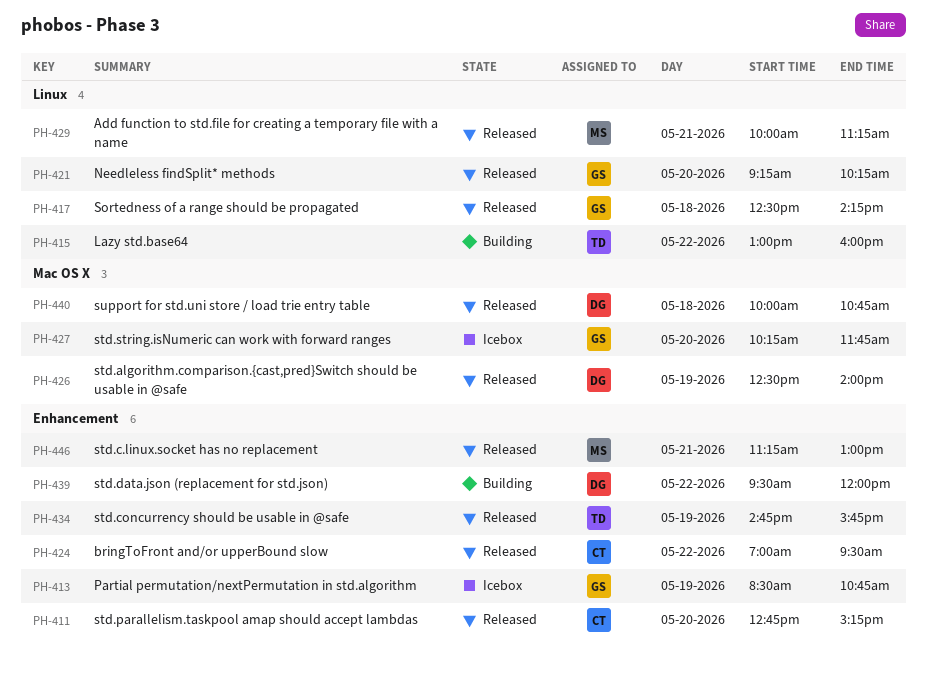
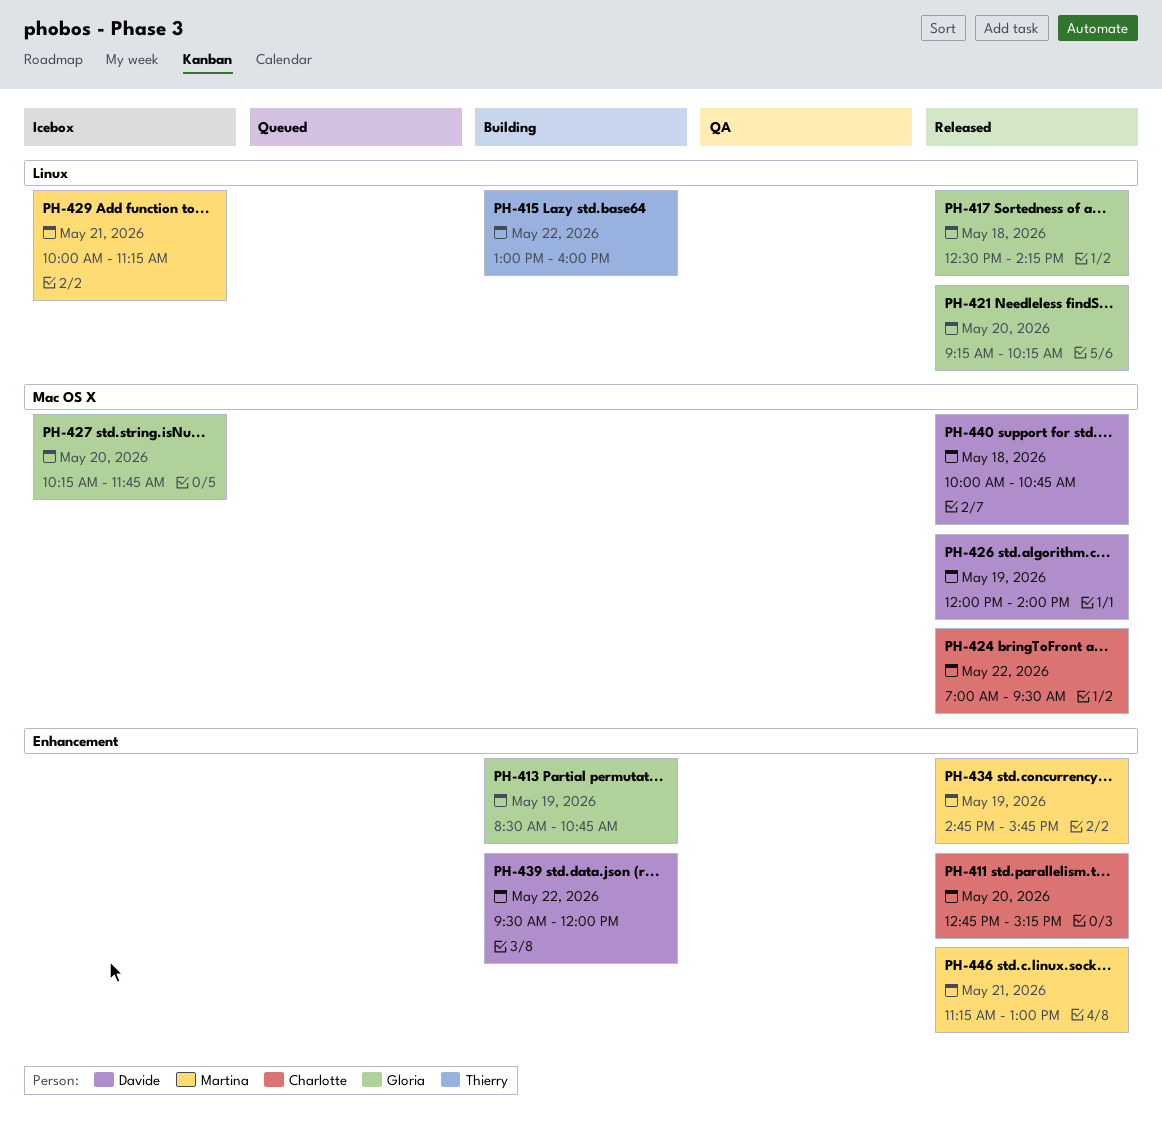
PH-413, status: Icebox -> Building
PH-424, label: Enhancement -> Mac OS X
PH-426, begins: 12:30 -> 12:00
PH-429, status: Released -> Icebox
PH-434, owner: Thierry -> Martina

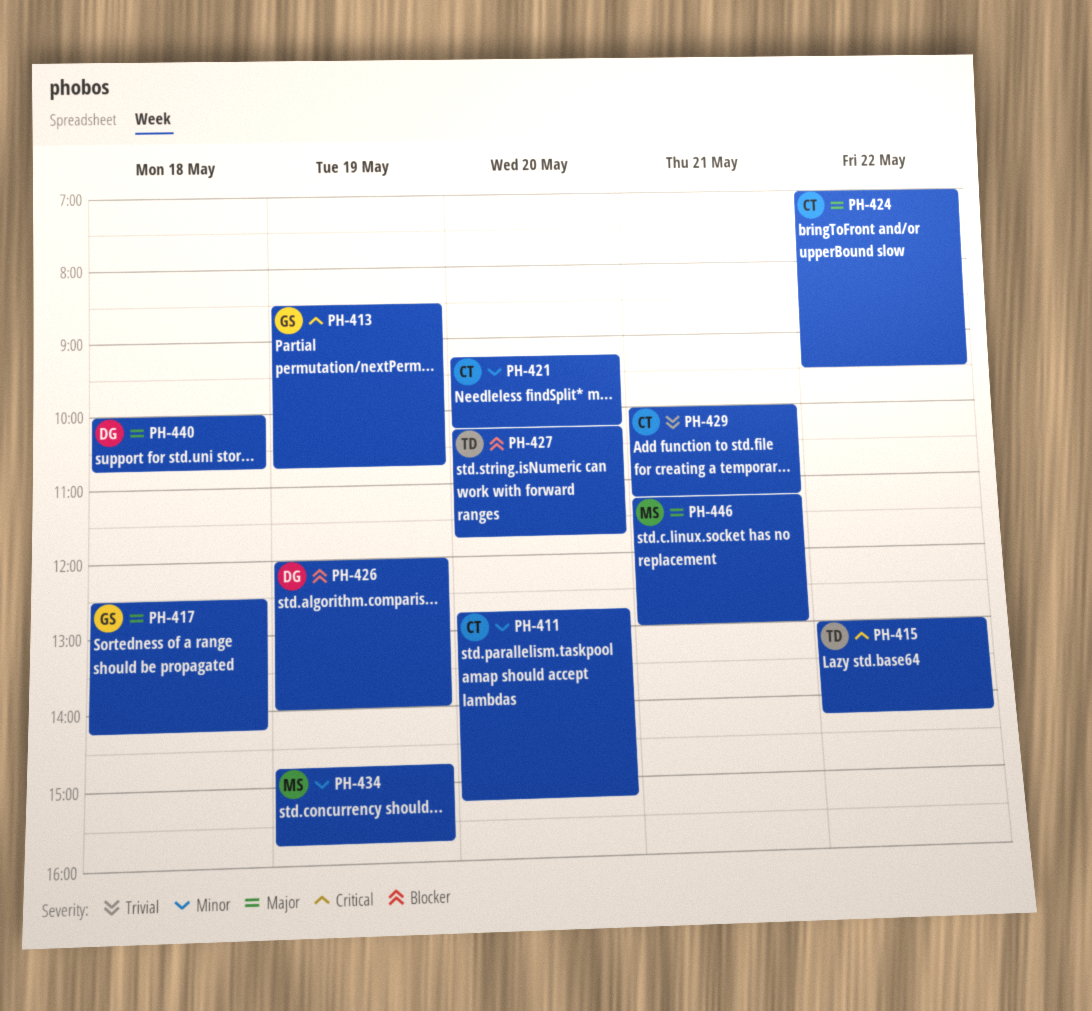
PH-415, ends: 16:00 -> 14:15
PH-421, owner: Gloria -> Charlotte
PH-427, owner: Gloria -> Thierry
PH-429, owner: Martina -> Charlotte
PH-439: present -> none

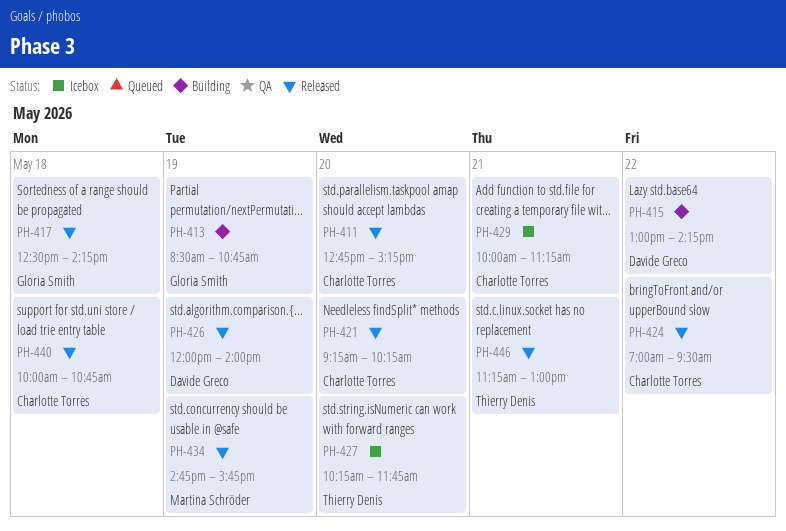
PH-415, owner: Thierry Denis -> Davide Greco
PH-440, owner: Davide Greco -> Charlotte Torres
PH-446, owner: Martina Schröder -> Thierry Denis

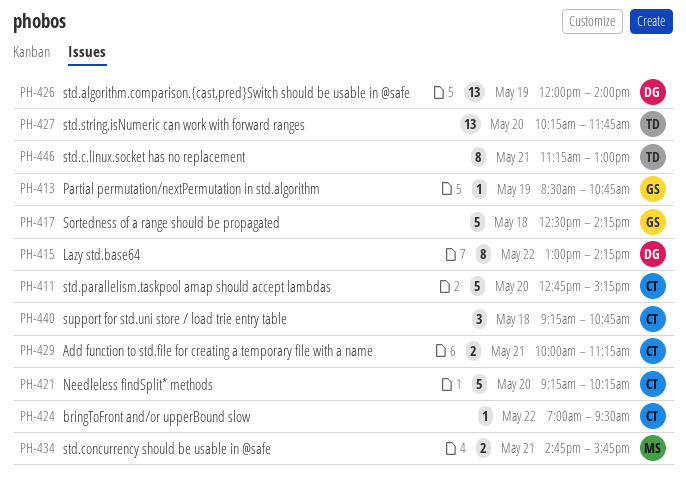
PH-434, day: May 19 -> May 21
PH-440, begins: 10:00 -> 09:15

